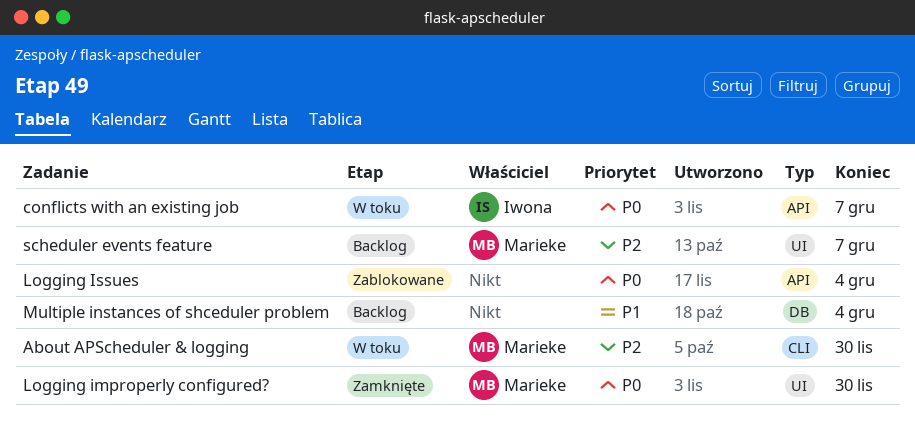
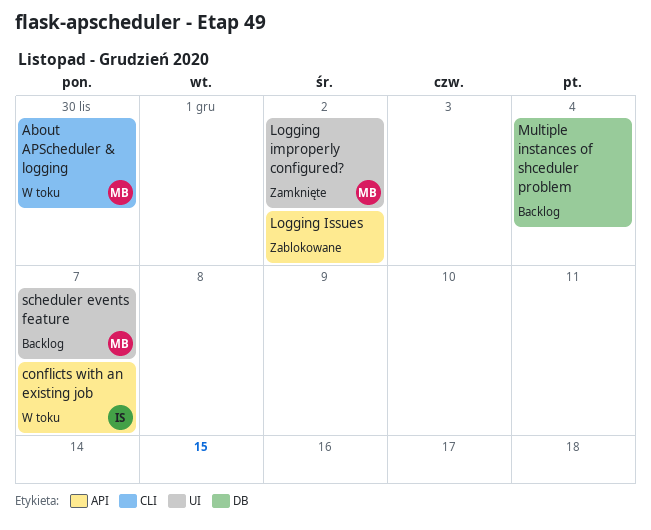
Logging improperly configured?, due: Nov 30 -> Dec 2
Logging Issues, due: Dec 4 -> Dec 2

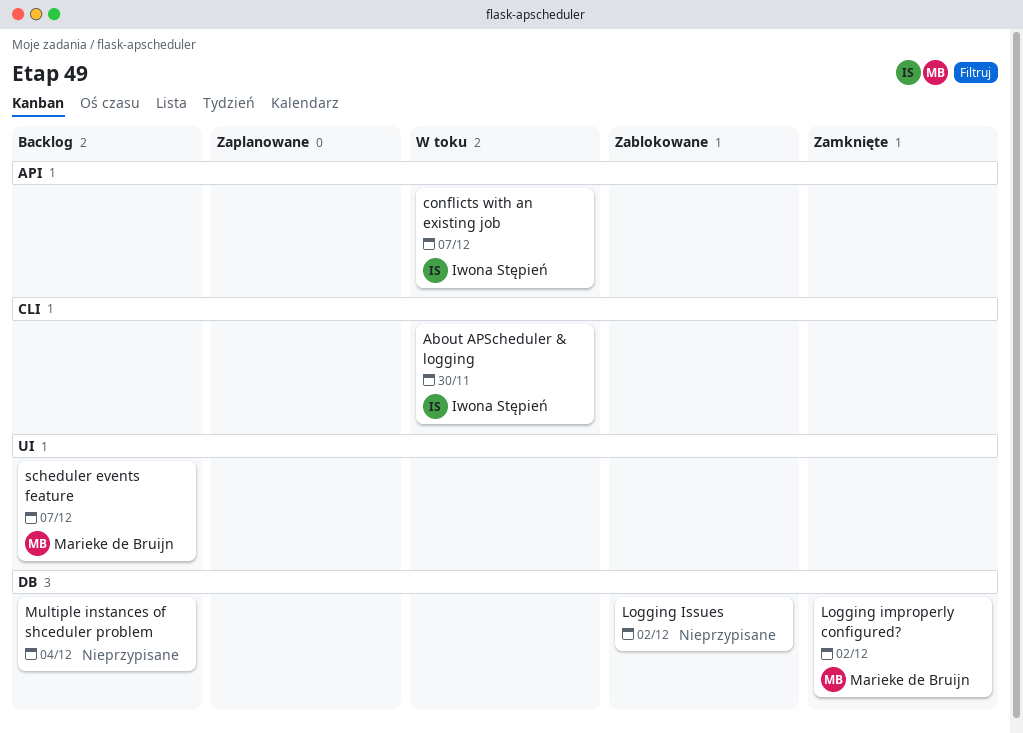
About APScheduler & logging, owner: Marieke de Bruijn -> Iwona Stępień
Logging improperly configured?, label: UI -> DB
Logging Issues, label: API -> DB

